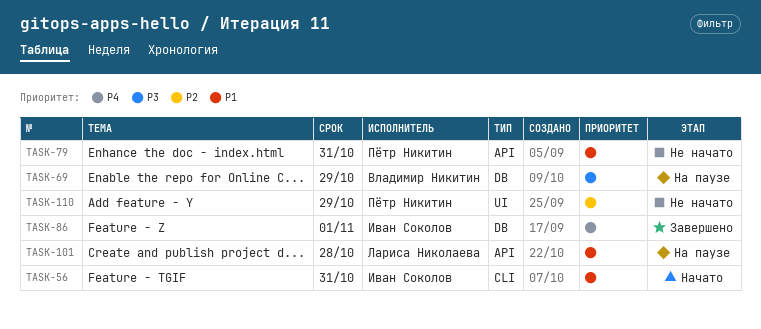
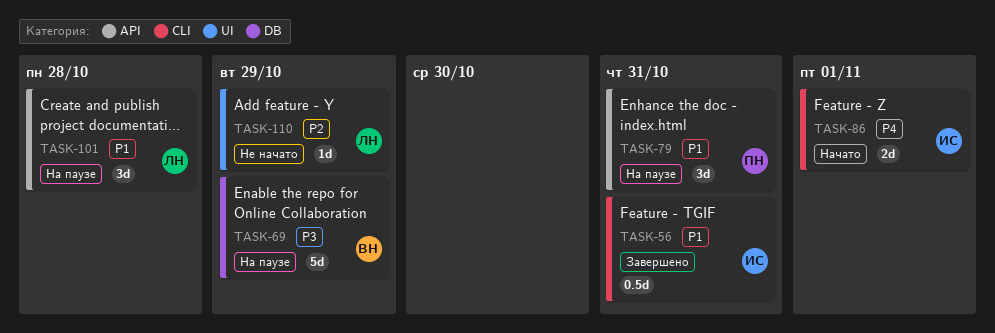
TASK-56, status: Начато -> Завершено
TASK-79, status: Не начато -> На паузе
TASK-86, status: Завершено -> Начато
TASK-86, label: DB -> CLI
TASK-110, owner: Пётр Никитин -> Лариса Николаева

